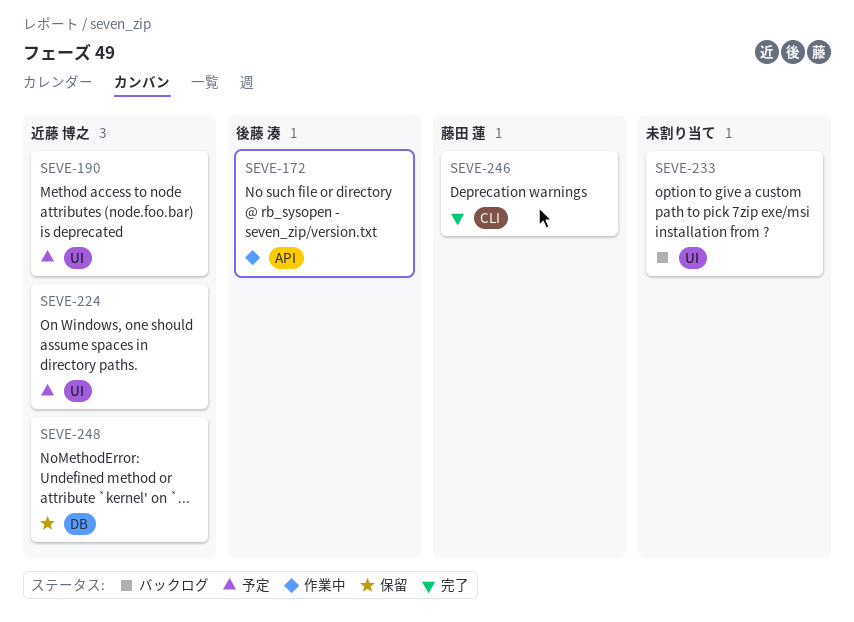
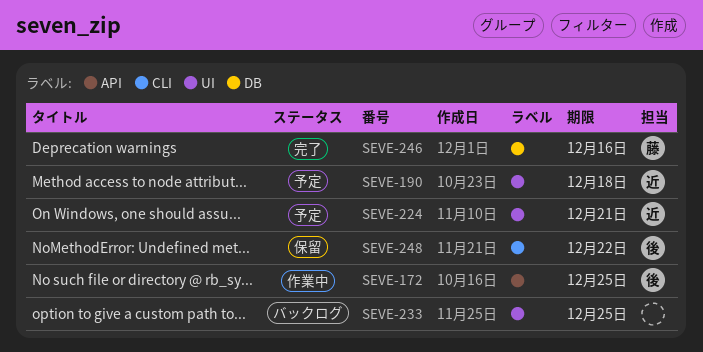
SEVE-246, label: CLI -> DB
SEVE-248, owner: 近藤 博之 -> 後藤 湊
SEVE-248, label: DB -> CLI

